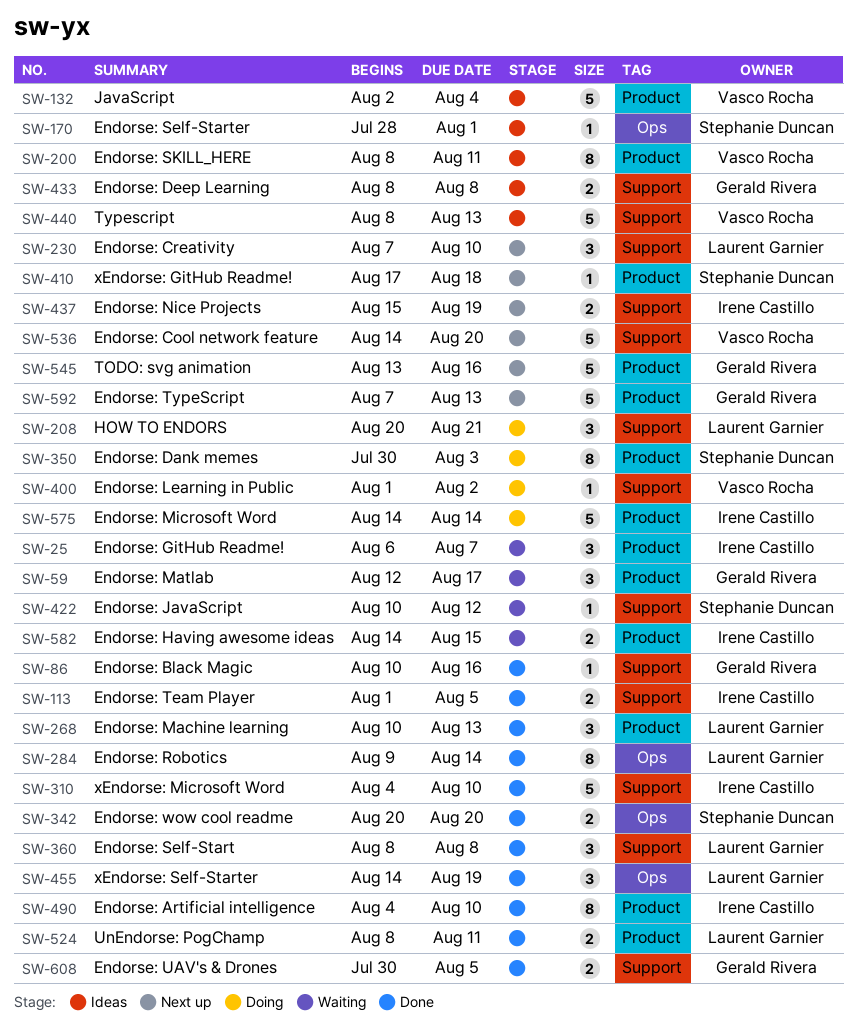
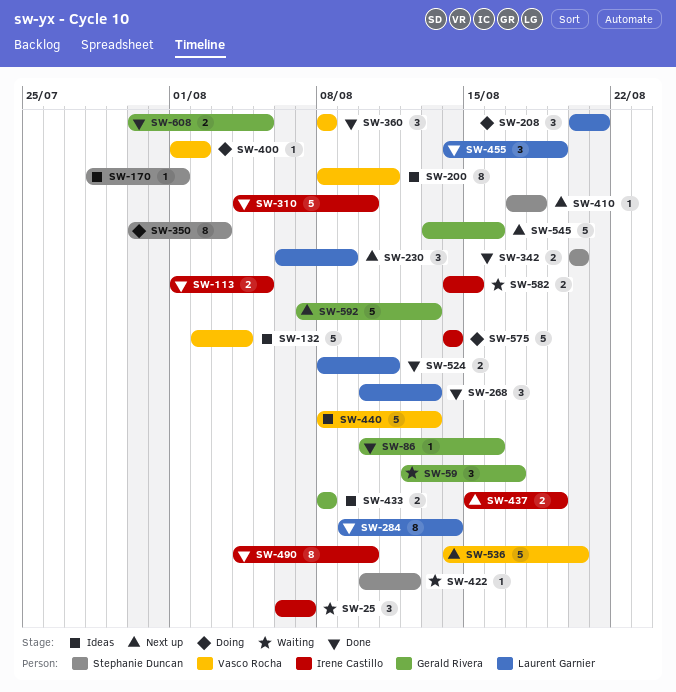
SW-230, start: Aug 7 -> Aug 6
SW-230, due: Aug 10 -> Aug 9
SW-360, owner: Laurent Garnier -> Vasco Rocha

